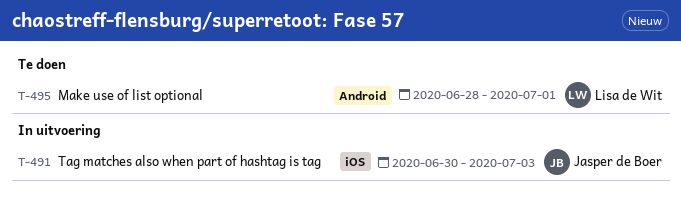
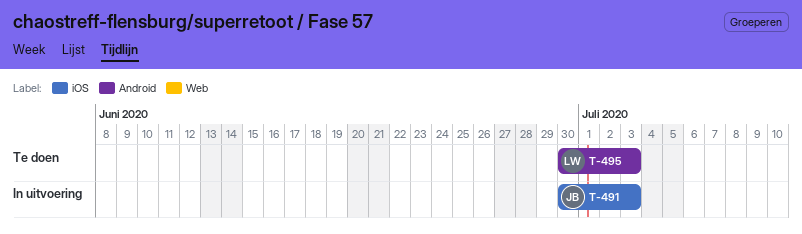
T-495, start: Jun 28 -> Jun 30
T-495, due: Jul 1 -> Jul 3

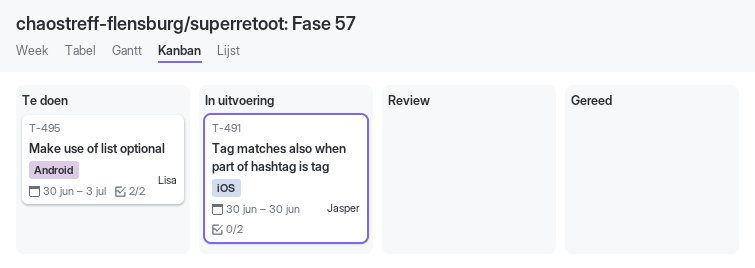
T-491, due: Jul 3 -> Jun 30

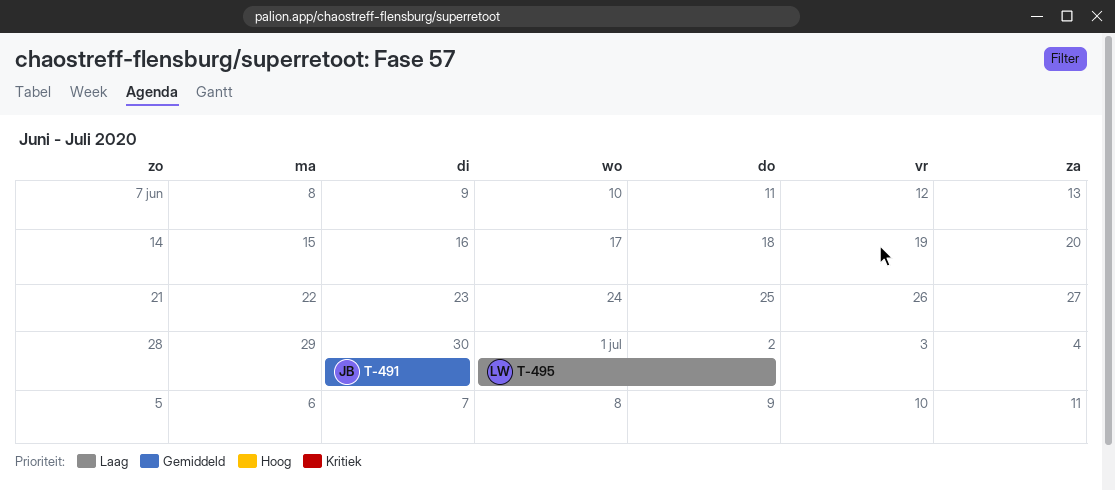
T-495, start: Jun 30 -> Jul 1
T-495, due: Jul 3 -> Jul 2

